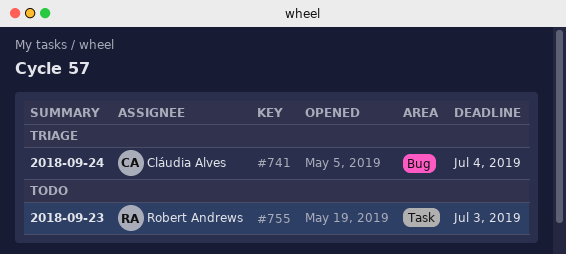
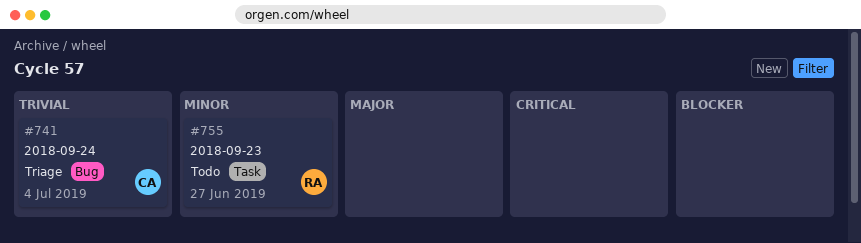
#755, due: Jul 3 -> Jun 27

